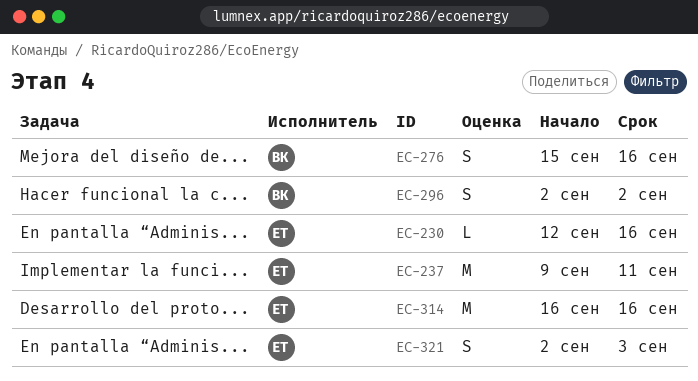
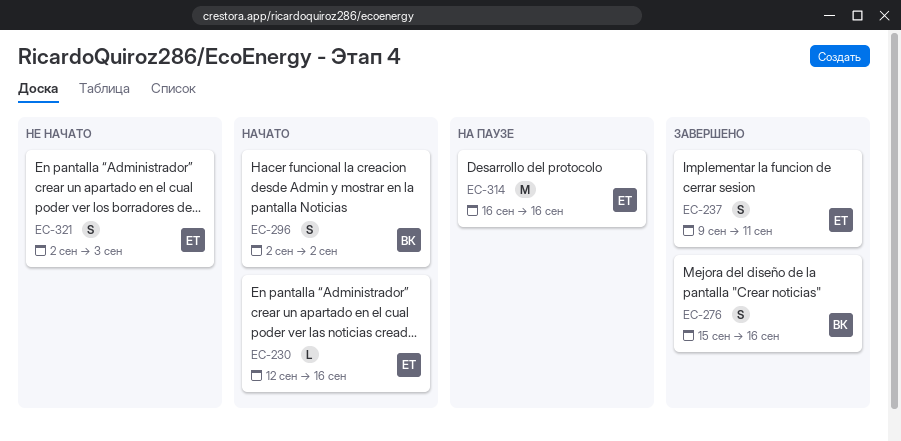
EC-237, estimate: M -> S

